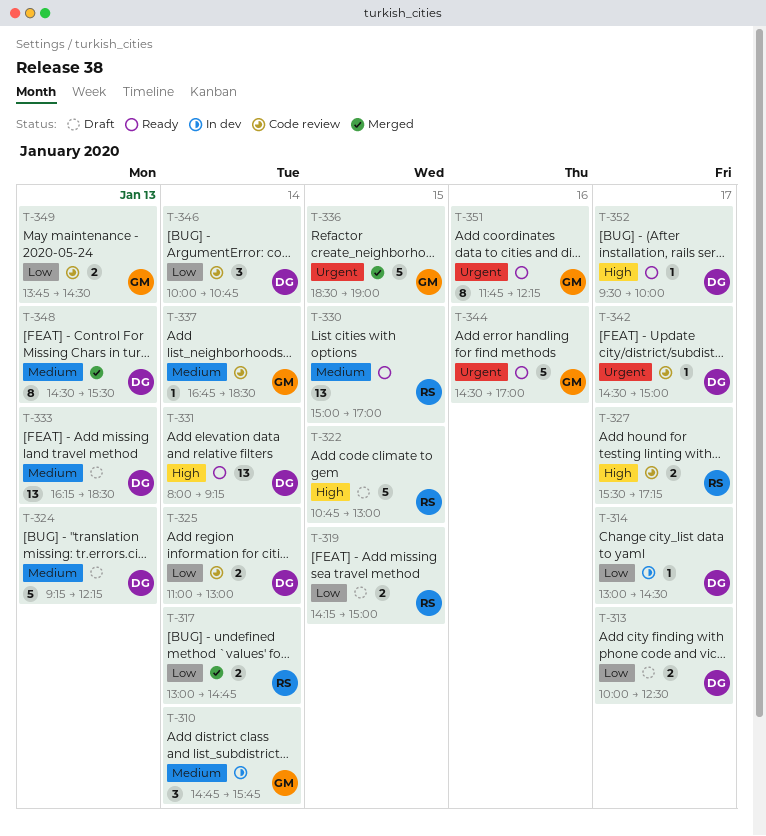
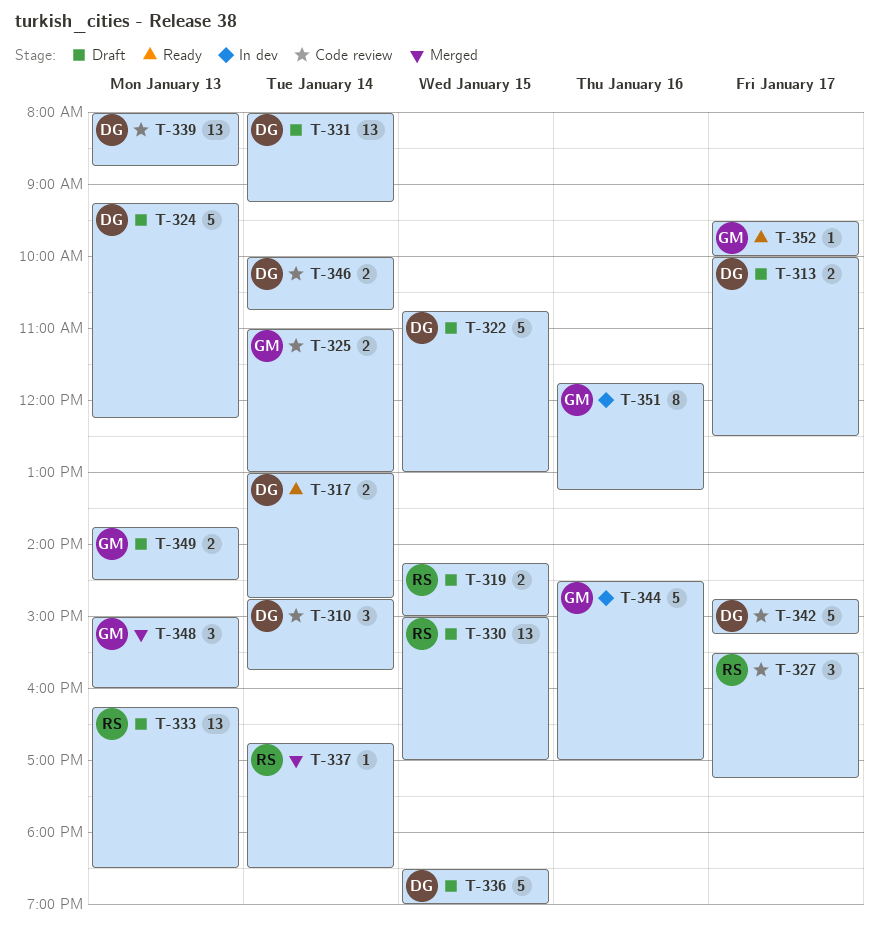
T-310, status: In dev -> Code review
T-310, owner: GM -> DG
T-314: present -> none
T-317, status: Merged -> Ready
T-317, owner: RS -> DG
T-322, owner: RS -> DG
T-325, owner: DG -> GM
T-327, estimate: 2 -> 3
T-330, status: Ready -> Draft
T-331, status: Ready -> Draft
T-333, owner: DG -> RS
T-336, status: Merged -> Draft
T-336, owner: GM -> DG
T-337, status: Code review -> Merged
T-337, owner: GM -> RS
T-339: none -> present
T-342, estimate: 1 -> 5
T-342, begins: 14:30 -> 14:45
T-342, ends: 15:00 -> 15:15
T-344, status: Ready -> In dev
T-346, estimate: 3 -> 2
T-348, owner: DG -> GM
T-348, estimate: 8 -> 3
T-348, begins: 14:30 -> 15:00
T-348, ends: 15:30 -> 16:00
T-349, status: Code review -> Draft
T-351, status: Ready -> In dev
T-351, ends: 12:15 -> 13:15
T-352, owner: DG -> GM

